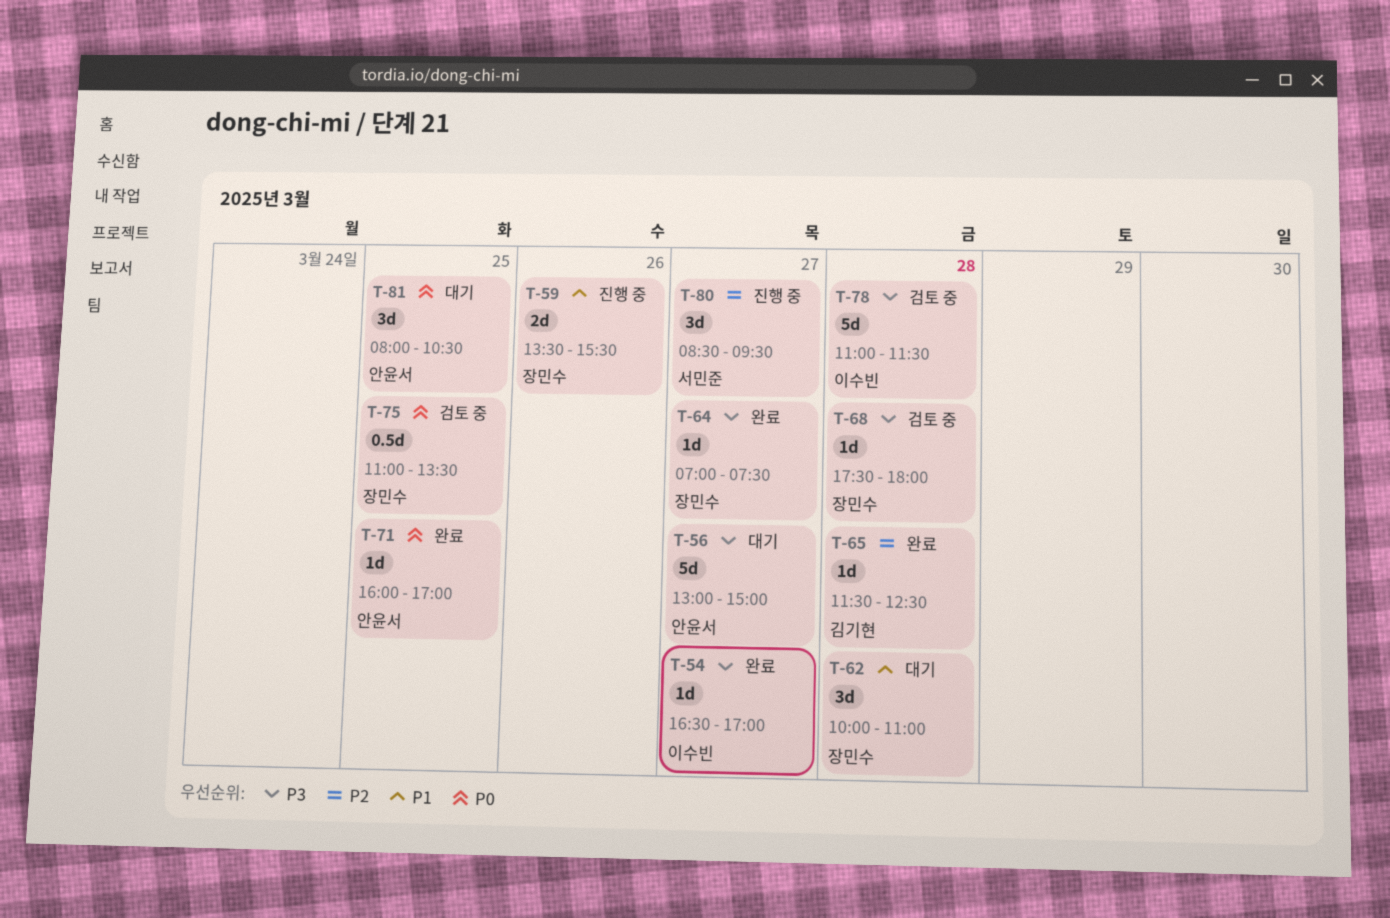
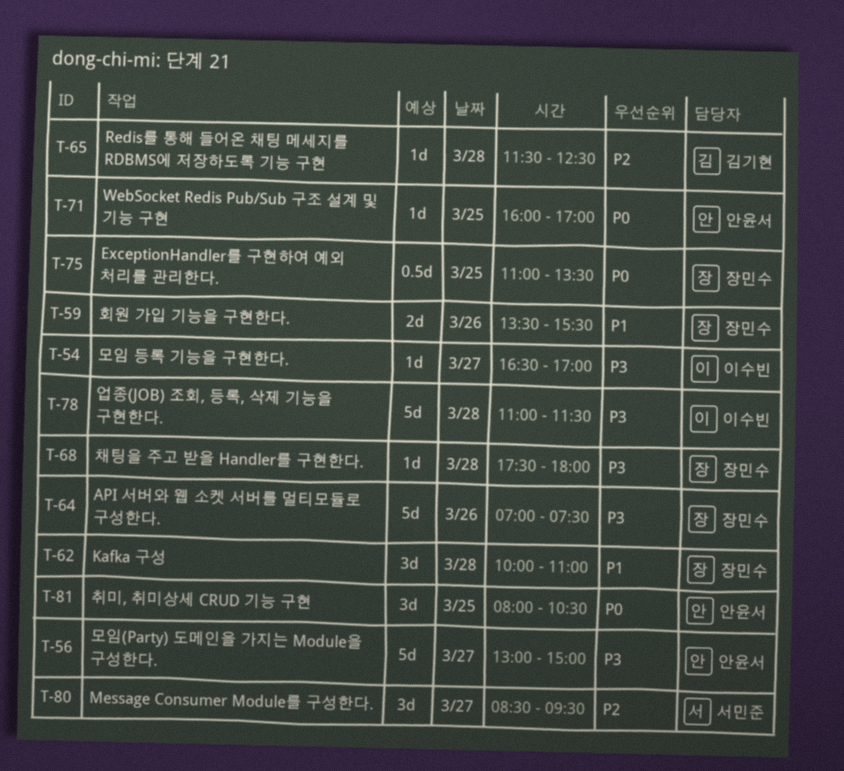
T-64, estimate: 1d -> 5d
T-64, day: Mar 27 -> Mar 26

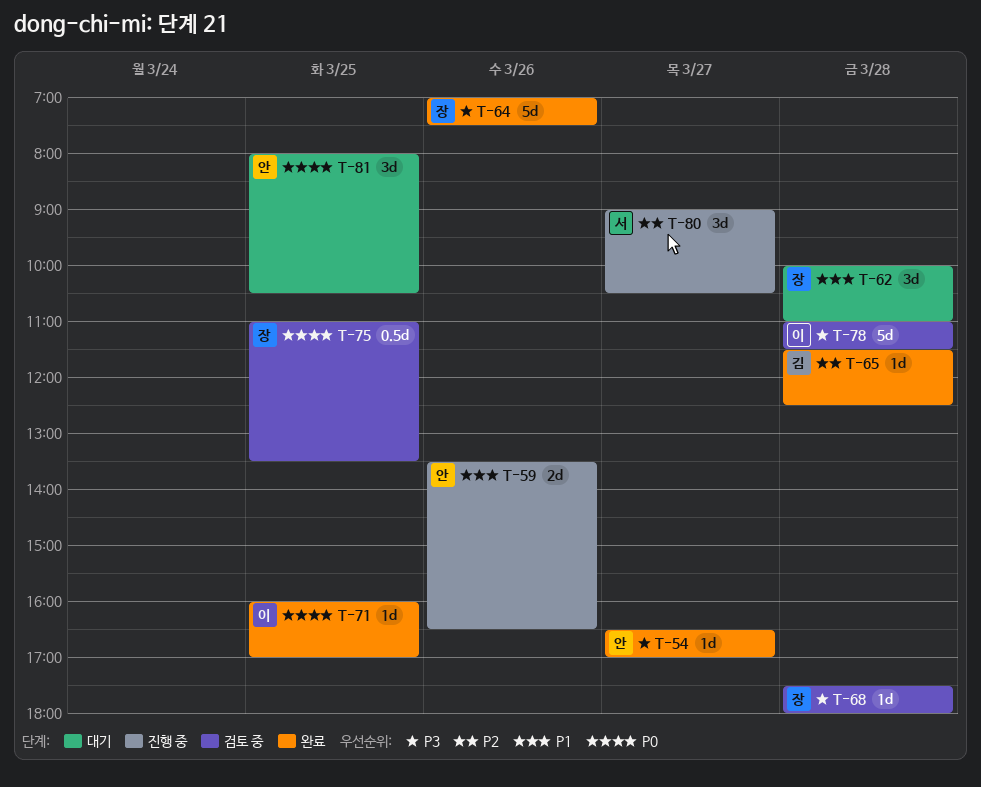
T-54, owner: 이수빈 -> 안윤서
T-56: present -> none
T-59, owner: 장민수 -> 안윤서
T-59, ends: 15:30 -> 16:30
T-71, owner: 안윤서 -> 이수빈
T-80, begins: 08:30 -> 09:00
T-80, ends: 09:30 -> 10:30

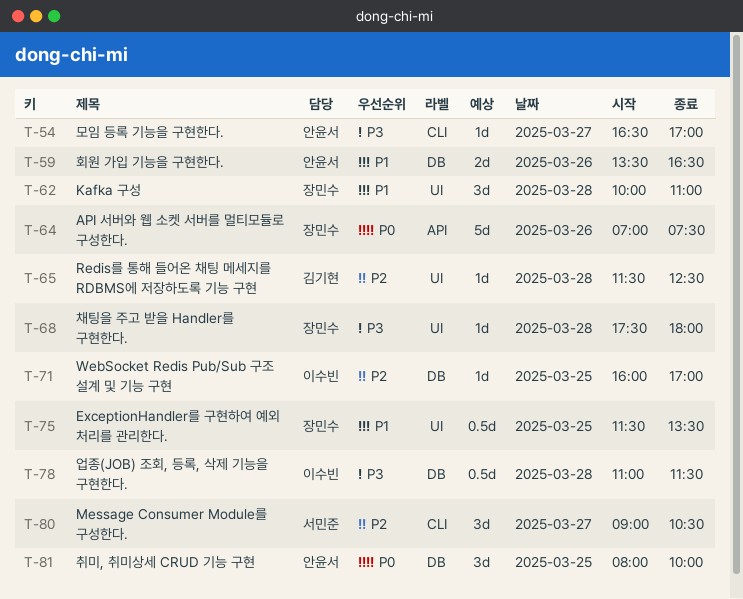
T-64, priority: P3 -> P0
T-71, priority: P0 -> P2
T-75, priority: P0 -> P1
T-75, begins: 11:00 -> 11:30
T-78, estimate: 5d -> 0.5d
T-81, ends: 10:30 -> 10:00

